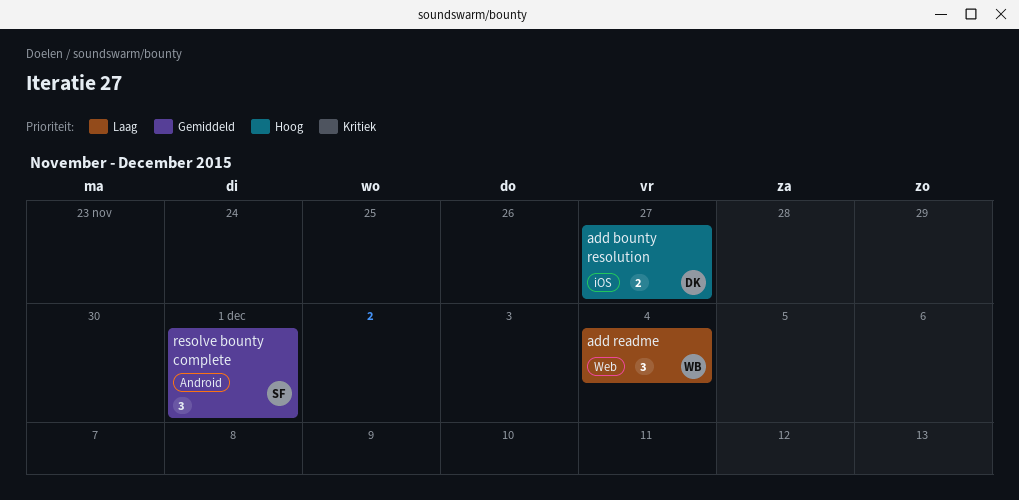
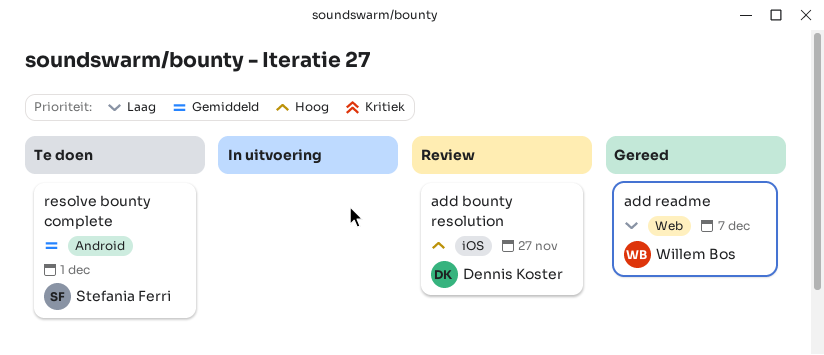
add readme, due: Dec 4 -> Dec 7

